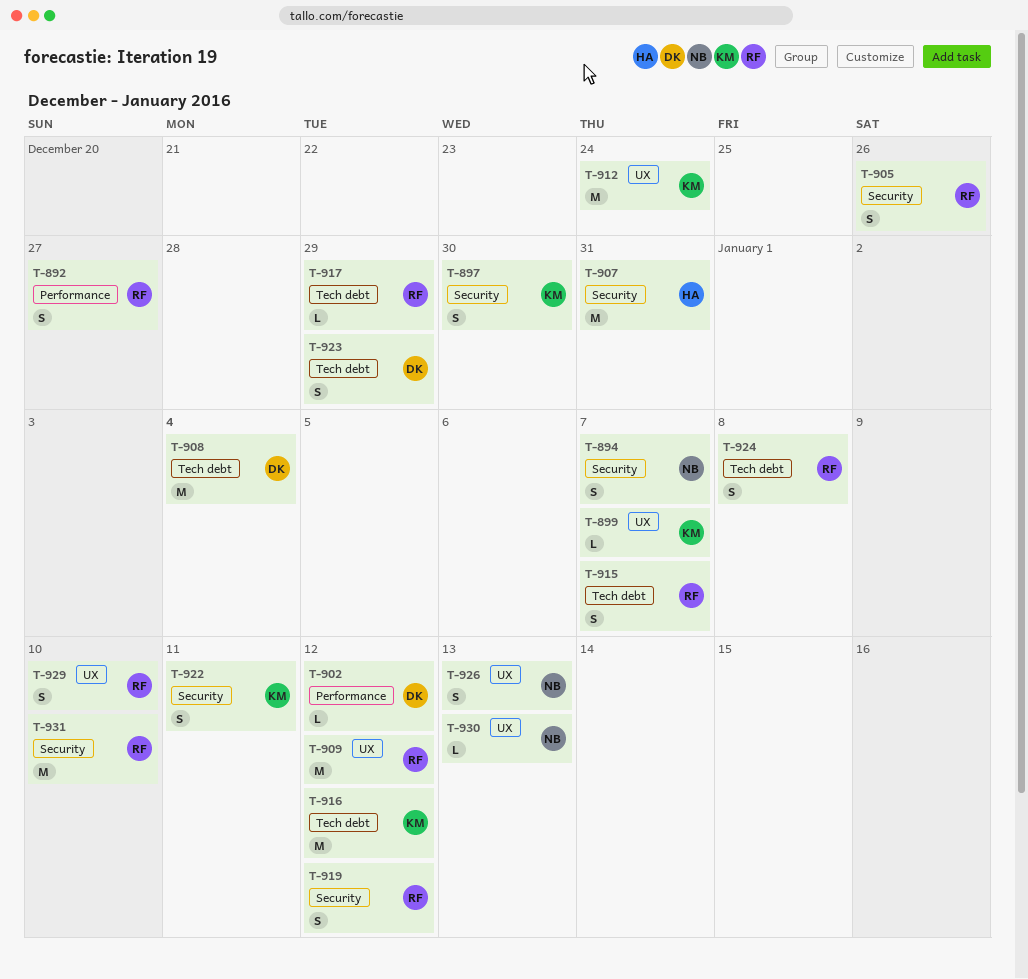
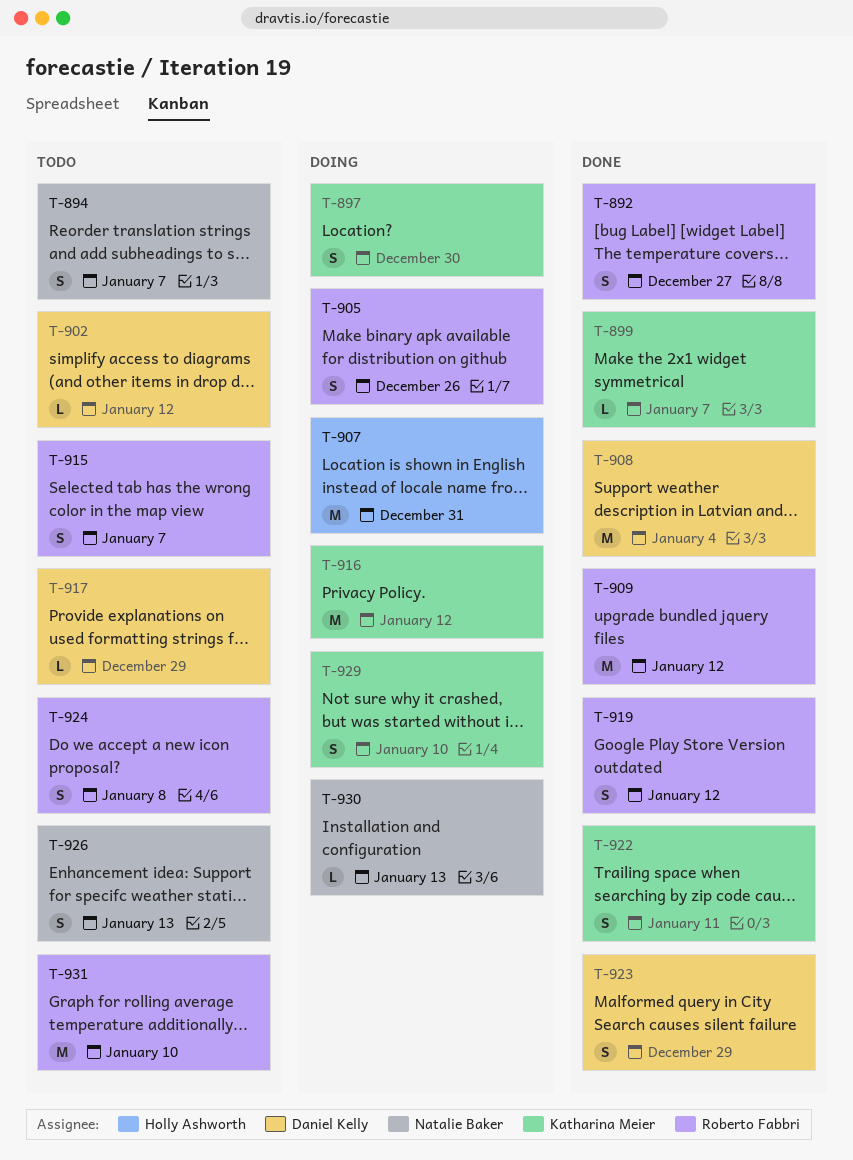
T-912: present -> none
T-917, owner: Roberto Fabbri -> Daniel Kelly
T-929, owner: Roberto Fabbri -> Katharina Meier

